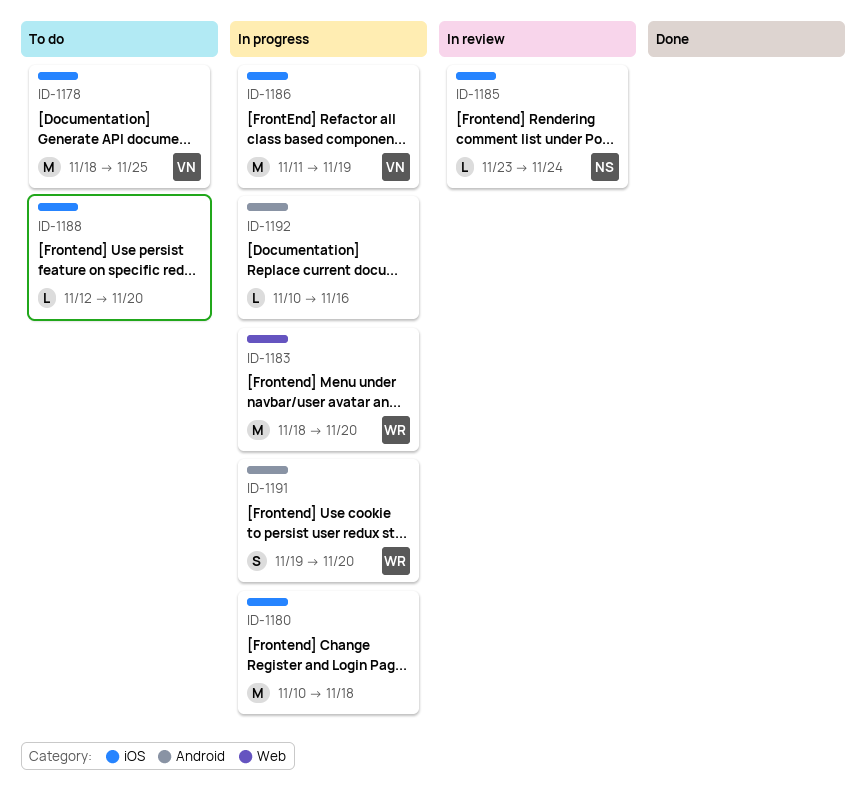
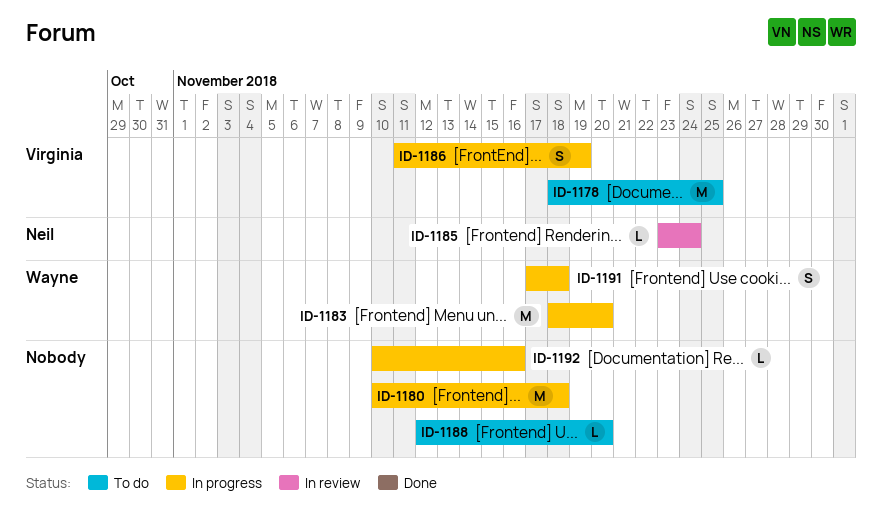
ID-1186, estimate: M -> S
ID-1191, start: Nov 19 -> Nov 17
ID-1191, due: Nov 20 -> Nov 18

